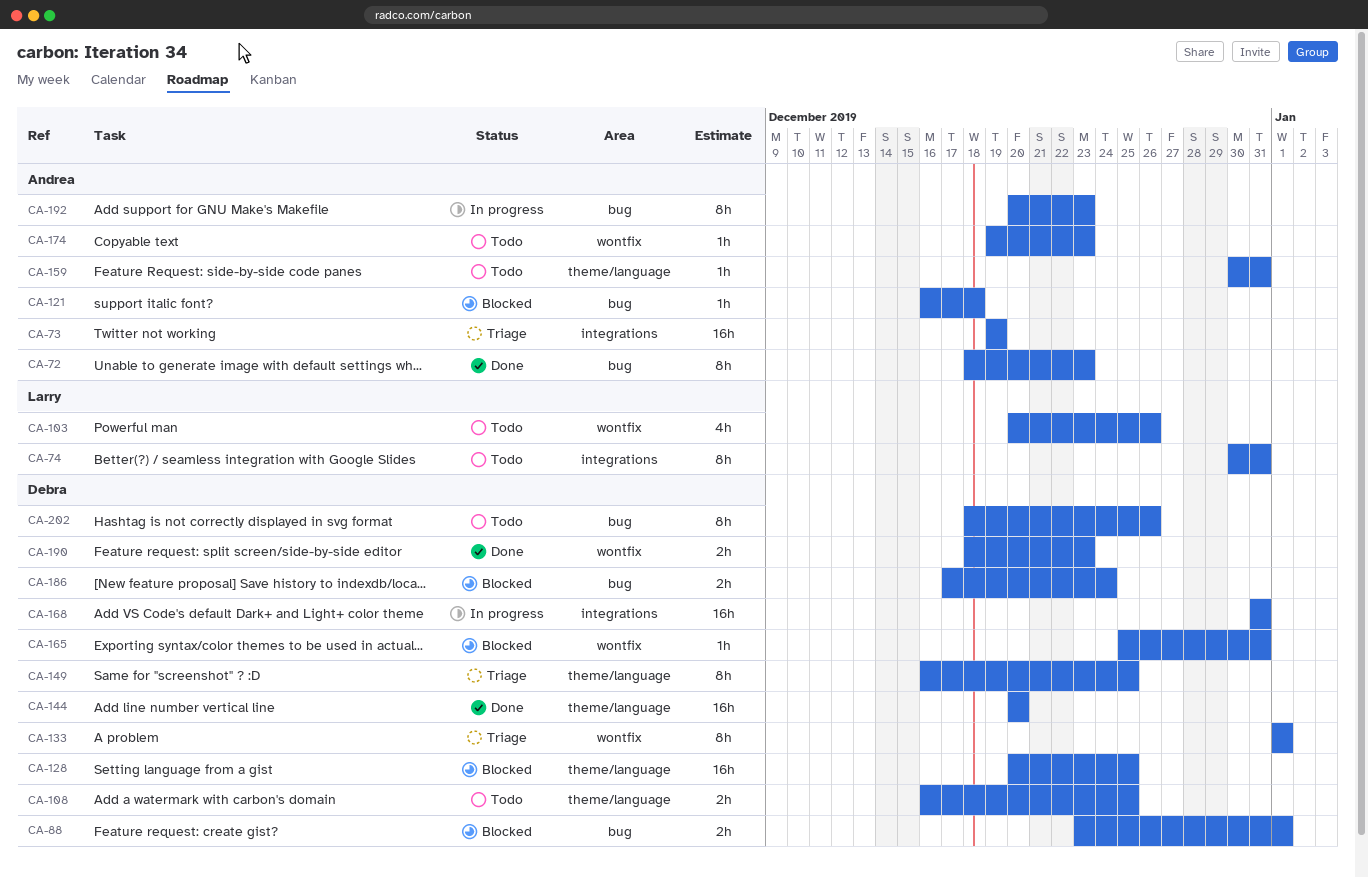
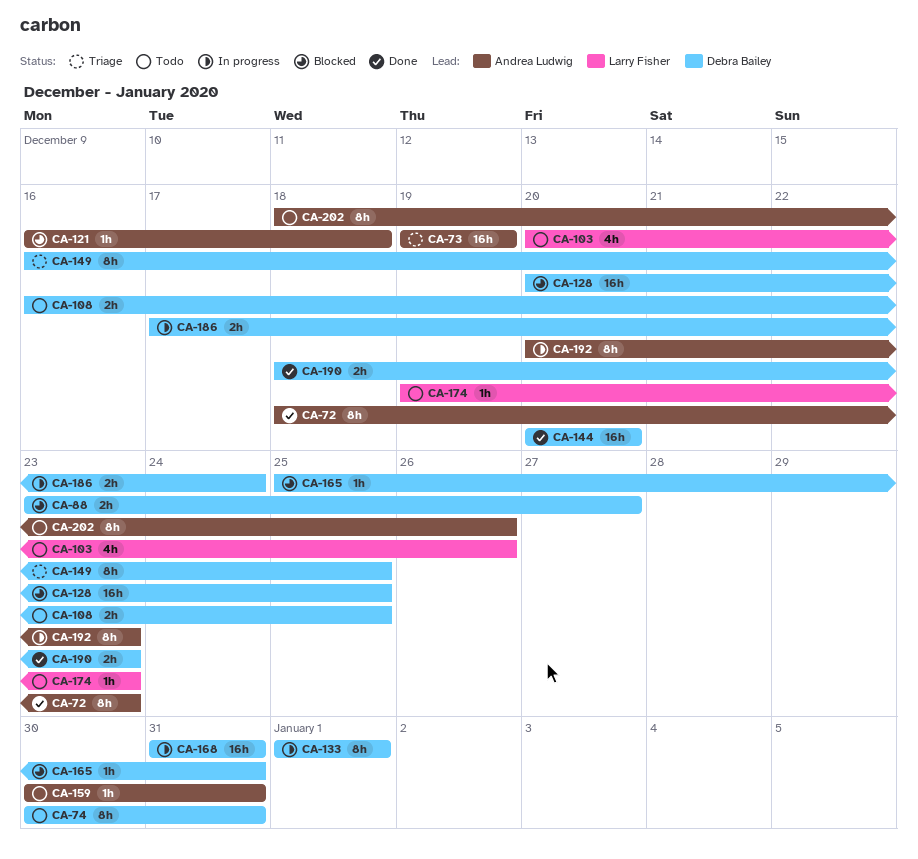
CA-74, owner: Larry Fisher -> Debra Bailey
CA-88, due: Jan 1 -> Dec 27
CA-133, status: Triage -> In progress
CA-174, owner: Andrea Ludwig -> Larry Fisher
CA-186, status: Blocked -> In progress
CA-202, owner: Debra Bailey -> Andrea Ludwig

